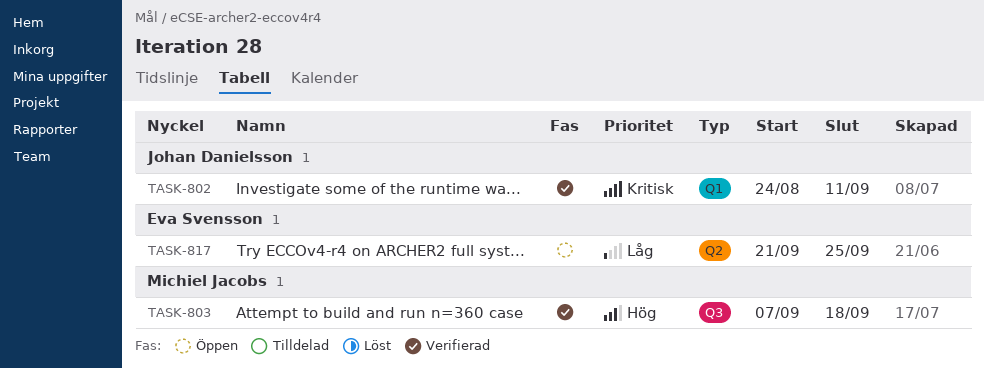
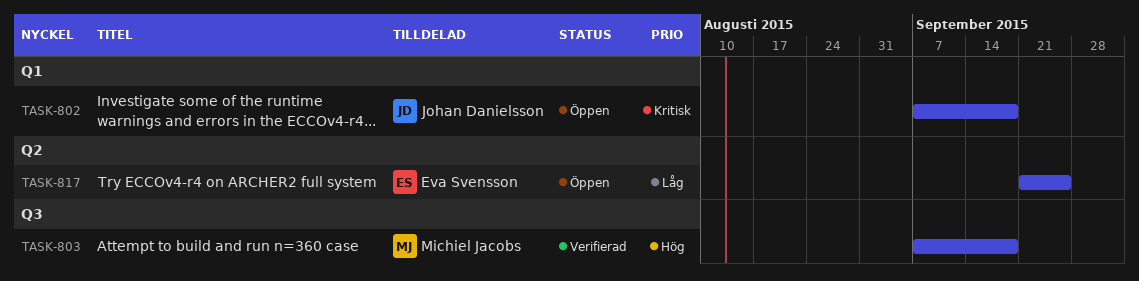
TASK-802, status: Verifierad -> Öppen
TASK-802, start: Aug 24 -> Sep 7
TASK-802, due: Sep 11 -> Sep 18

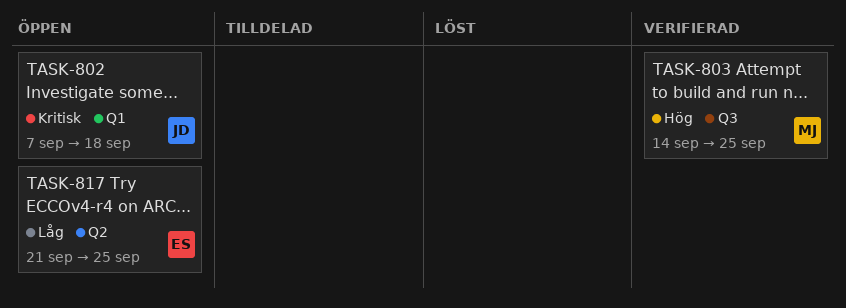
TASK-803, start: Sep 7 -> Sep 14
TASK-803, due: Sep 18 -> Sep 25

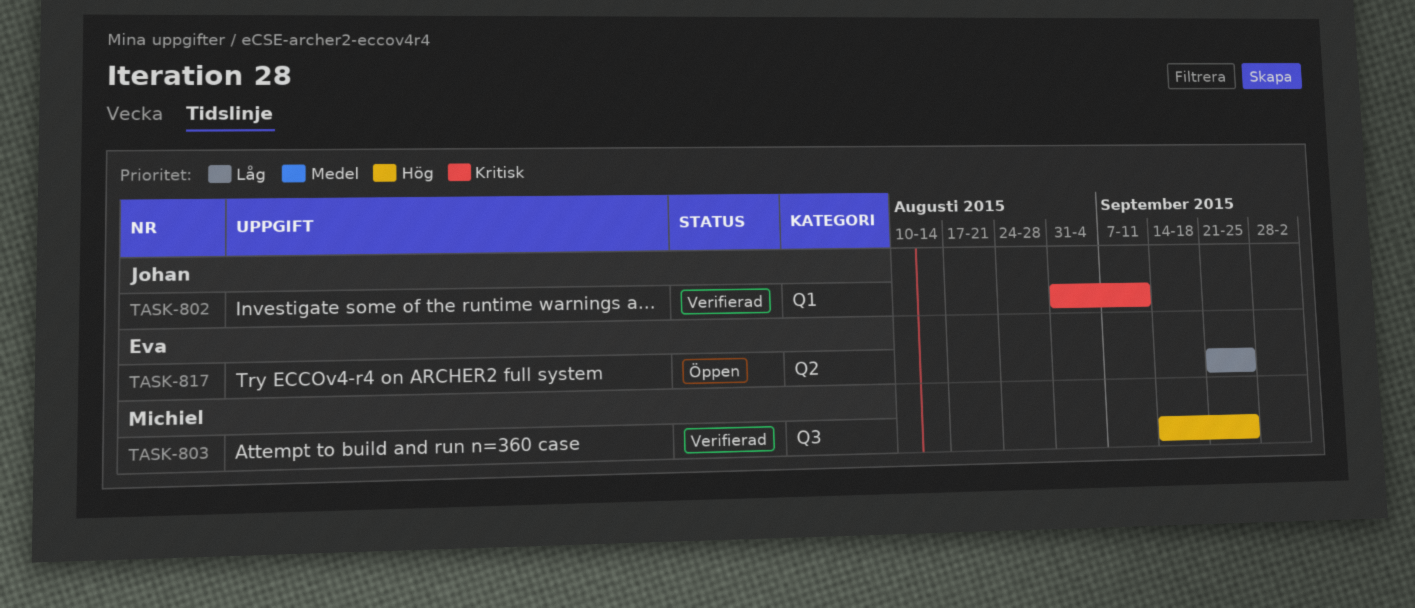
TASK-802, status: Öppen -> Verifierad
TASK-802, start: Sep 7 -> Aug 31
TASK-802, due: Sep 18 -> Sep 11

